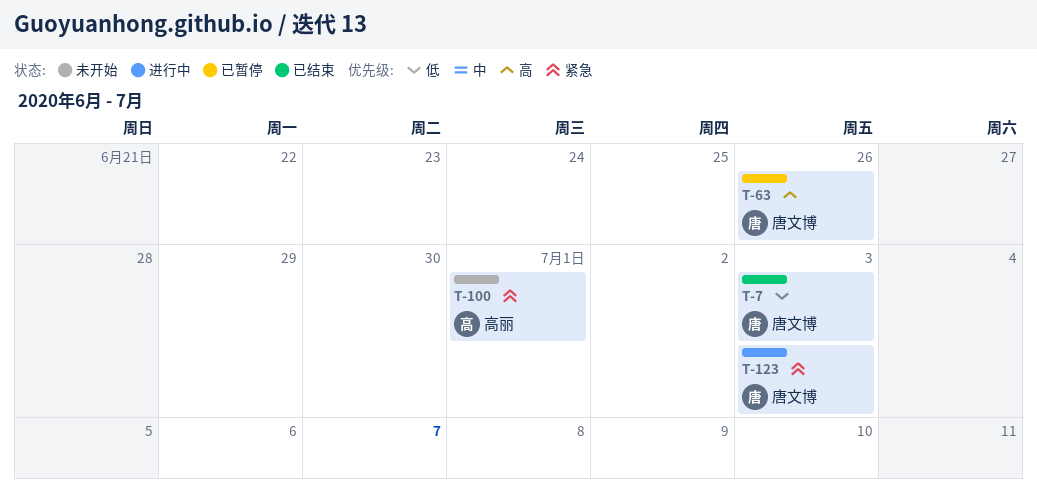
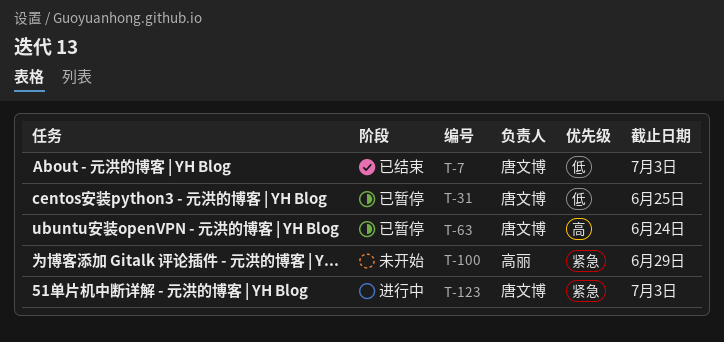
T-31: none -> present
T-63, due: Jun 26 -> Jun 24
T-100, due: Jul 1 -> Jun 29

